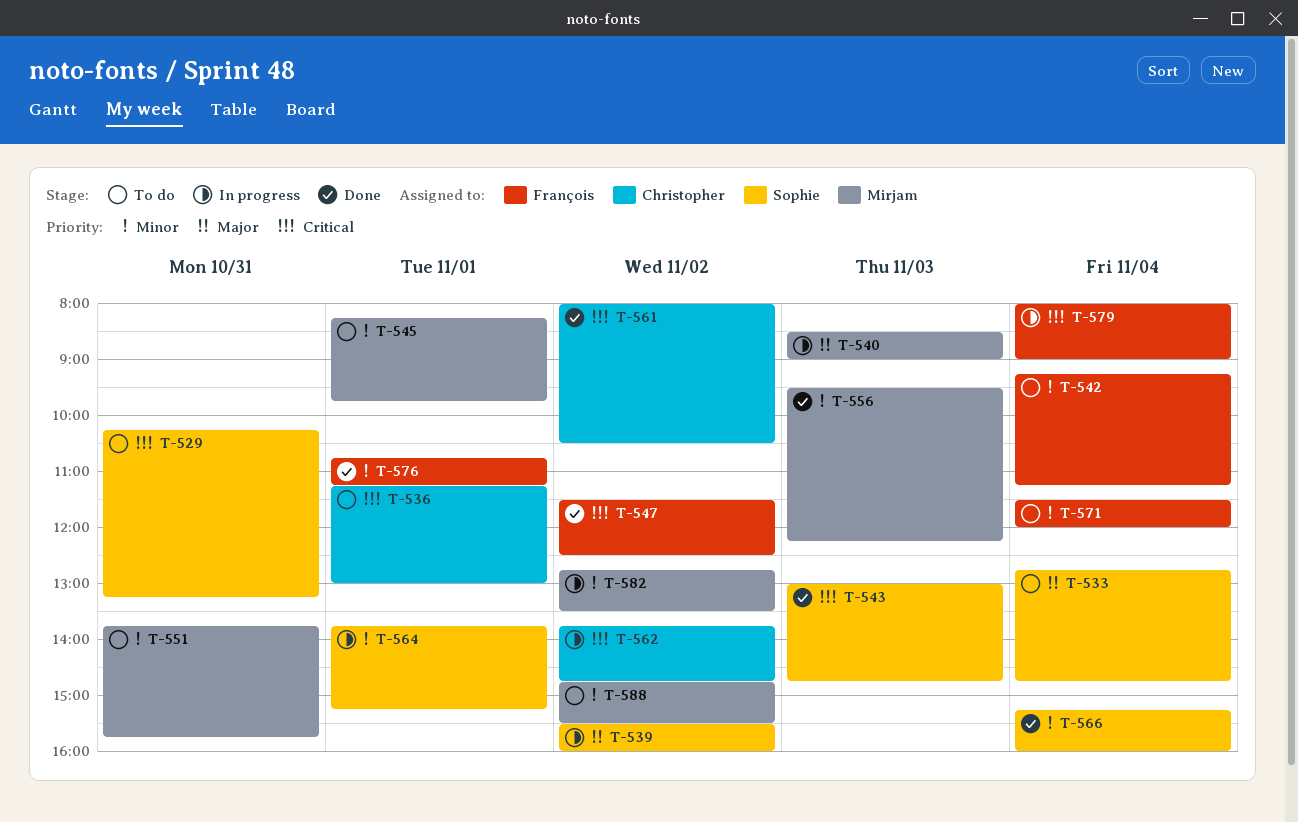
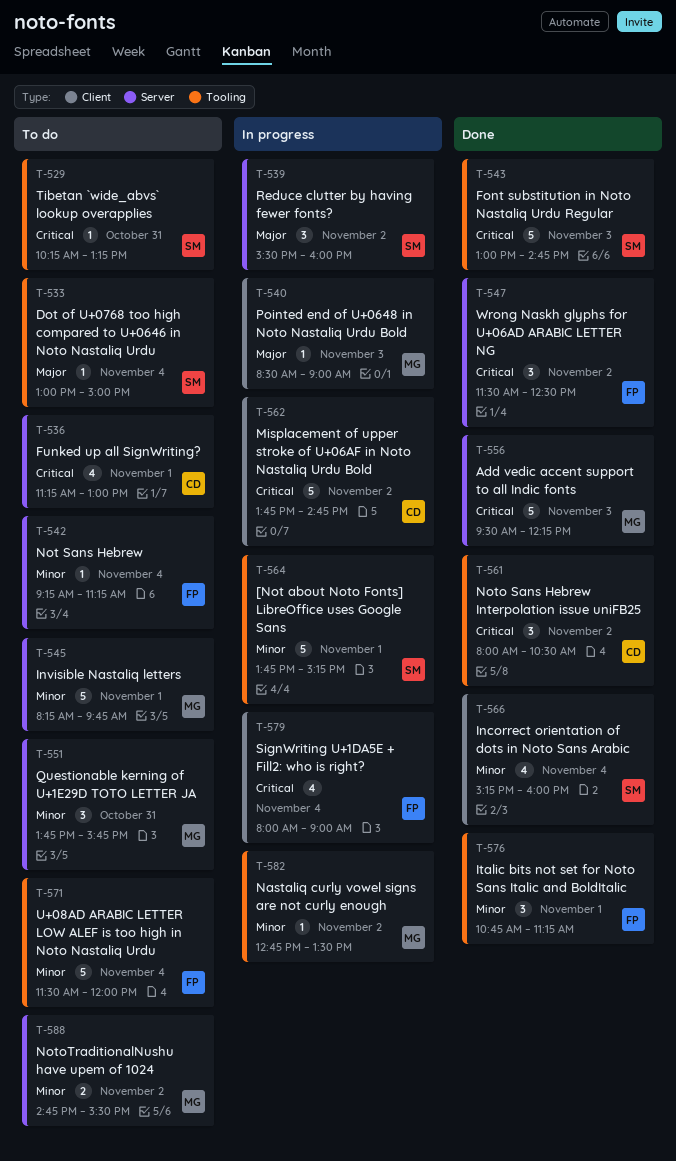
T-533, begins: 12:45 -> 13:00
T-533, ends: 14:45 -> 15:00
T-556, priority: Minor -> Critical

